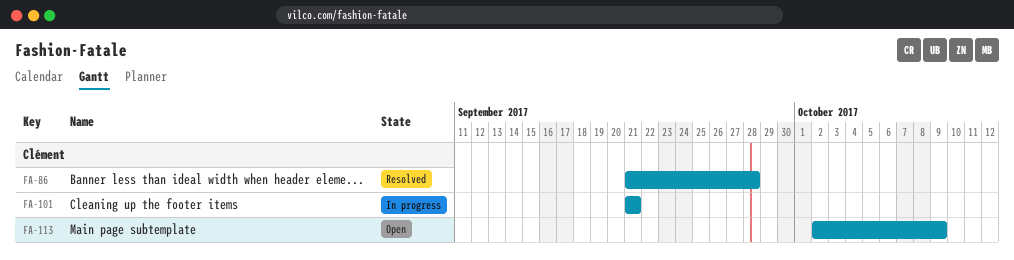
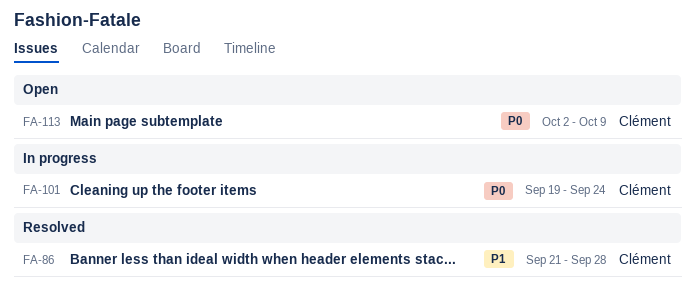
FA-101, start: Sep 21 -> Sep 19
FA-101, due: Sep 21 -> Sep 24

